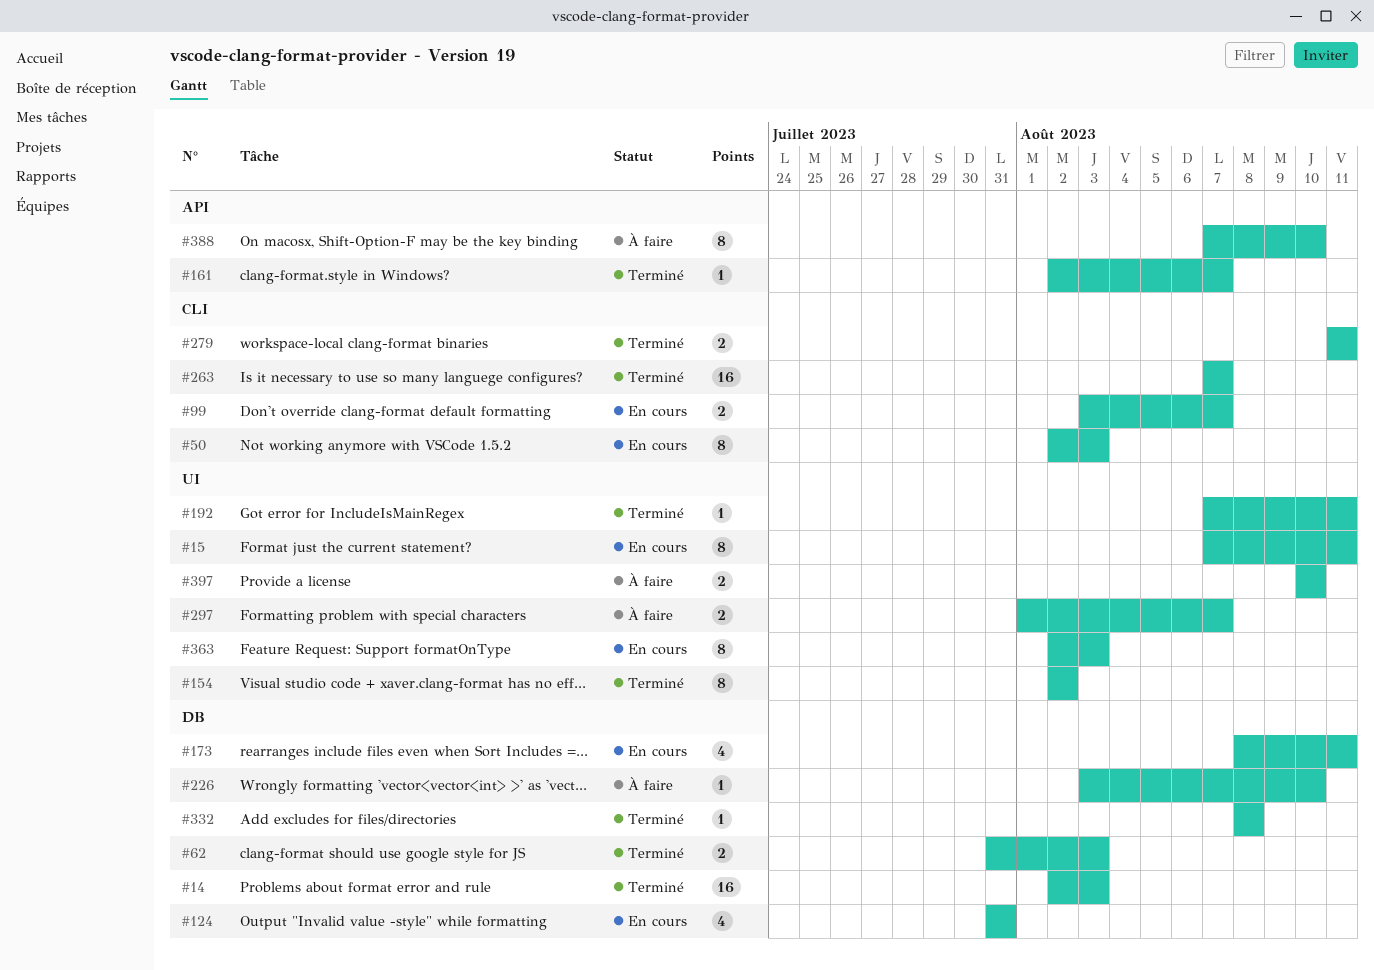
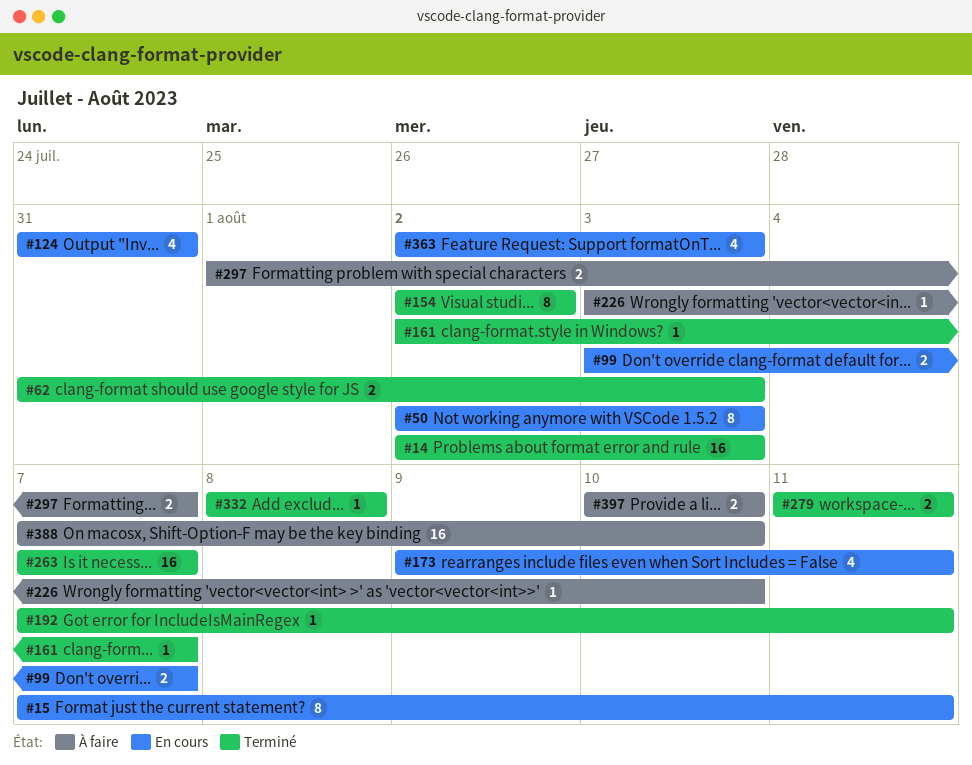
#173, start: Aug 8 -> Aug 9
#363, estimate: 8 -> 4
#388, estimate: 8 -> 16

